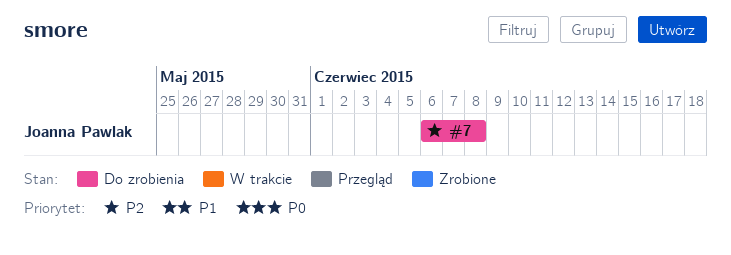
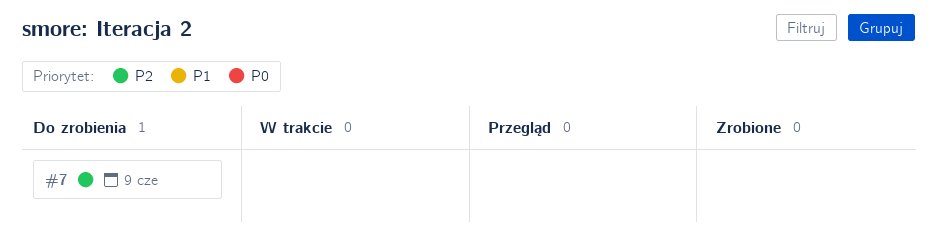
#7, due: Jun 8 -> Jun 9

